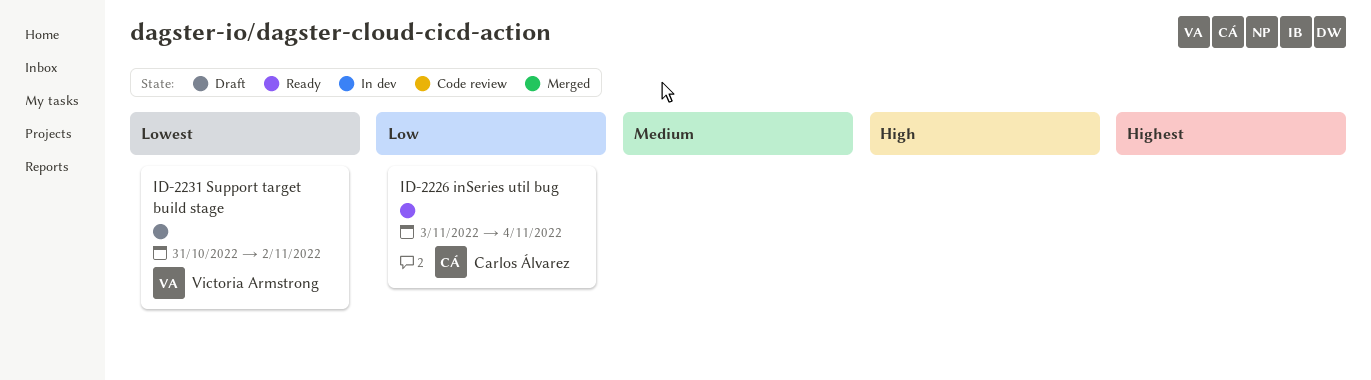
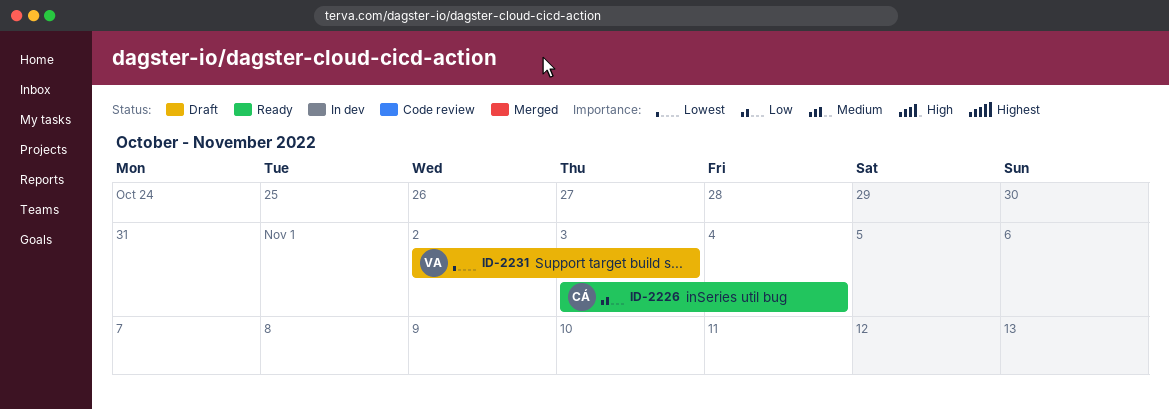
ID-2231, start: Oct 31 -> Nov 2
ID-2231, due: Nov 2 -> Nov 3

